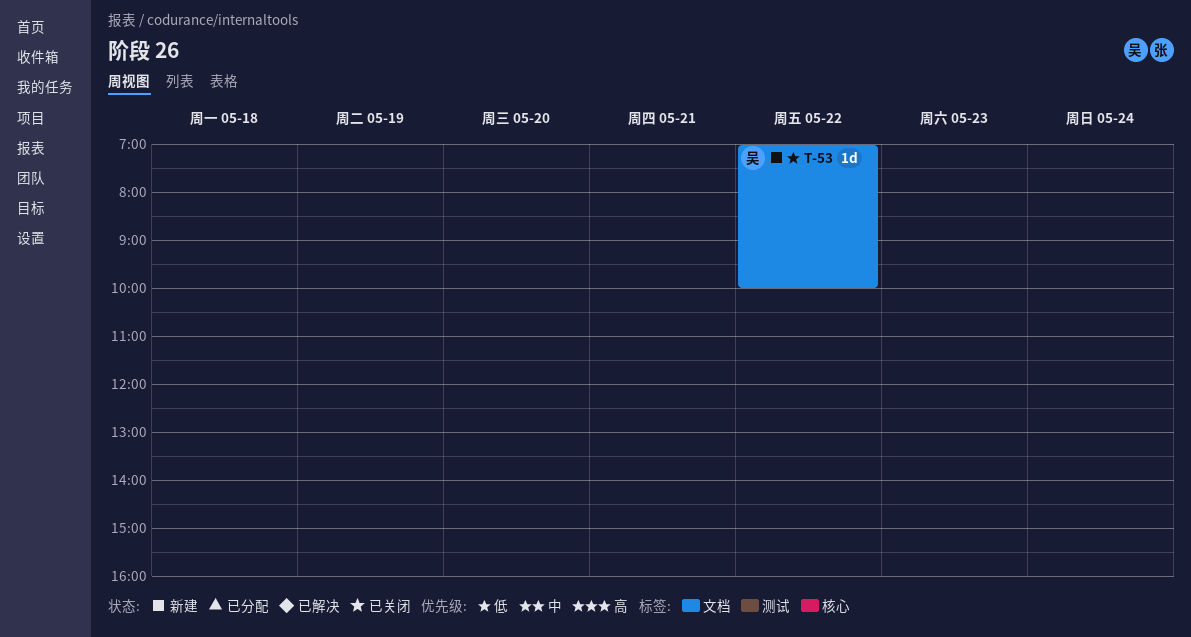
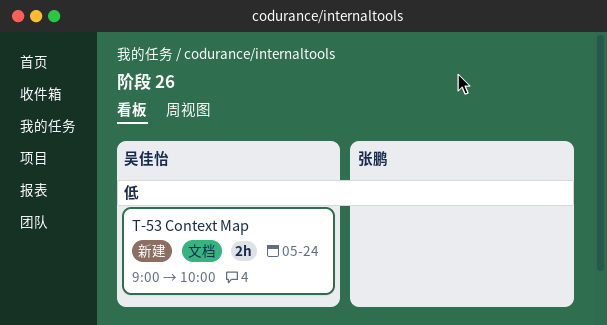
T-53, estimate: 1d -> 2h
T-53, day: May 22 -> May 24
T-53, begins: 07:00 -> 09:00

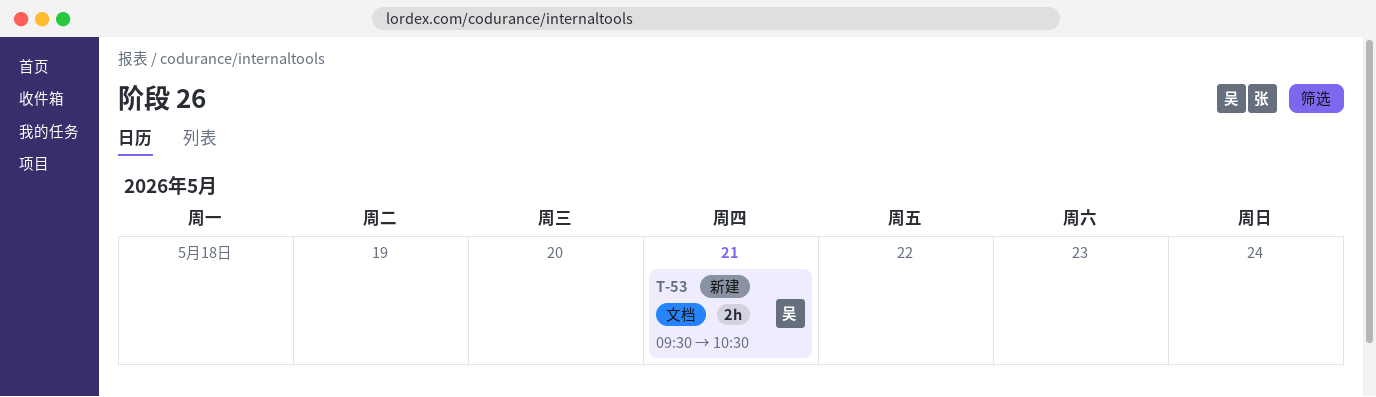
T-53, day: May 24 -> May 21
T-53, begins: 09:00 -> 09:30
T-53, ends: 10:00 -> 10:30

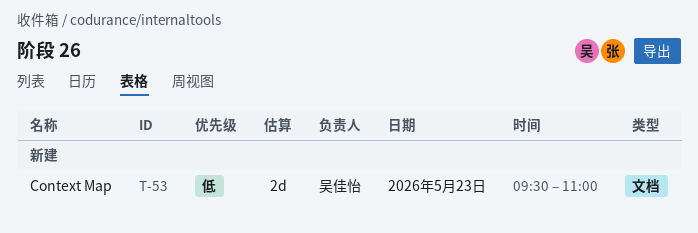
T-53, estimate: 2h -> 2d
T-53, day: May 21 -> May 23
T-53, ends: 10:30 -> 11:00

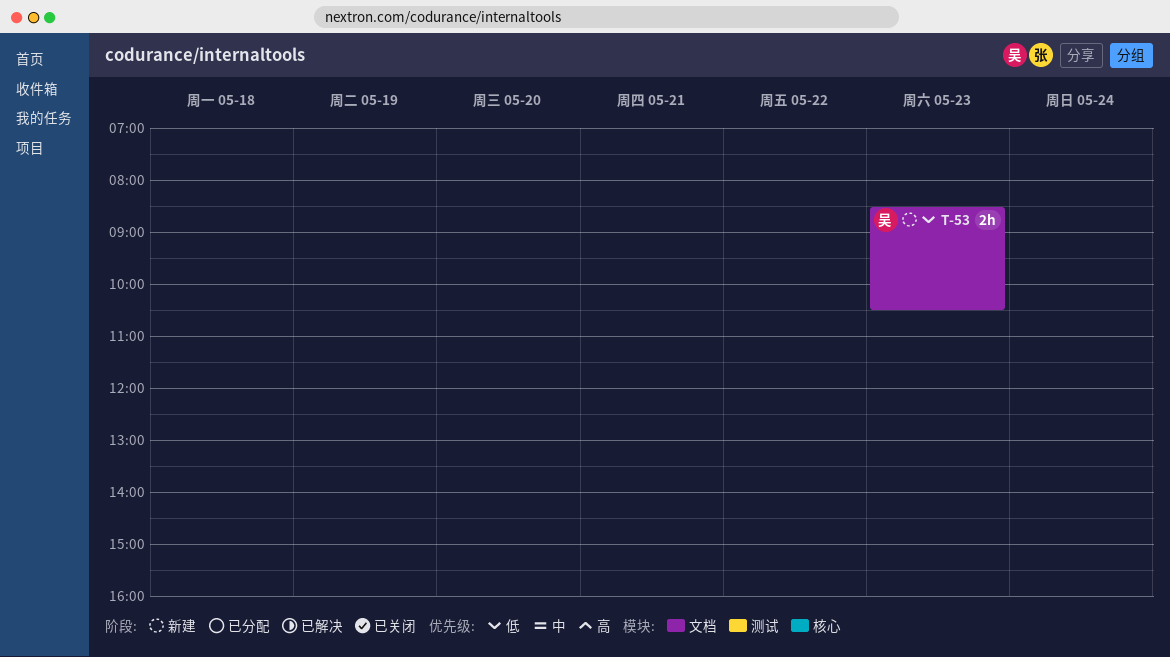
T-53, estimate: 2d -> 2h
T-53, begins: 09:30 -> 08:30
T-53, ends: 11:00 -> 10:30

